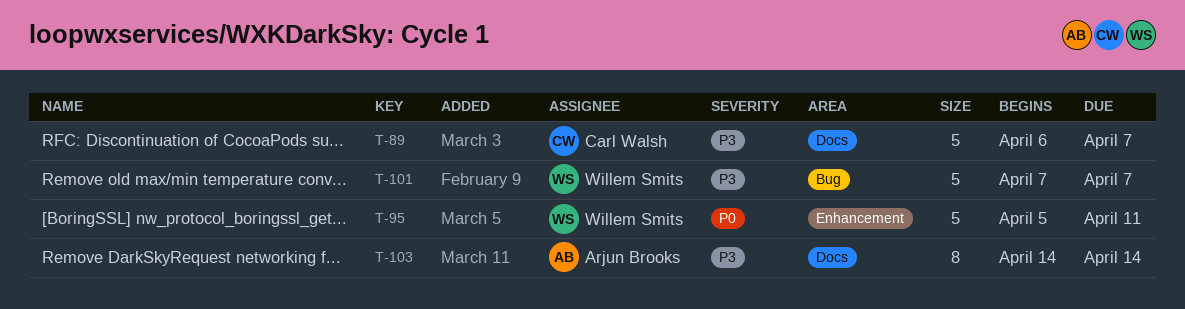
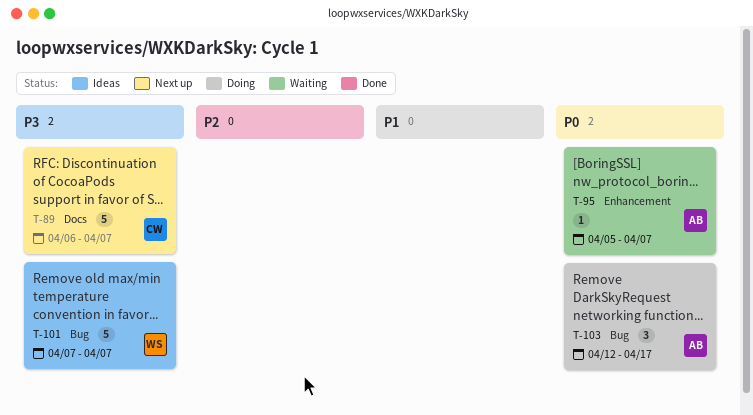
T-95, owner: Willem Smits -> Arjun Brooks
T-95, estimate: 5 -> 1
T-95, due: Apr 11 -> Apr 7
T-103, priority: P3 -> P0
T-103, label: Docs -> Bug
T-103, estimate: 8 -> 3
T-103, start: Apr 14 -> Apr 12
T-103, due: Apr 14 -> Apr 17

